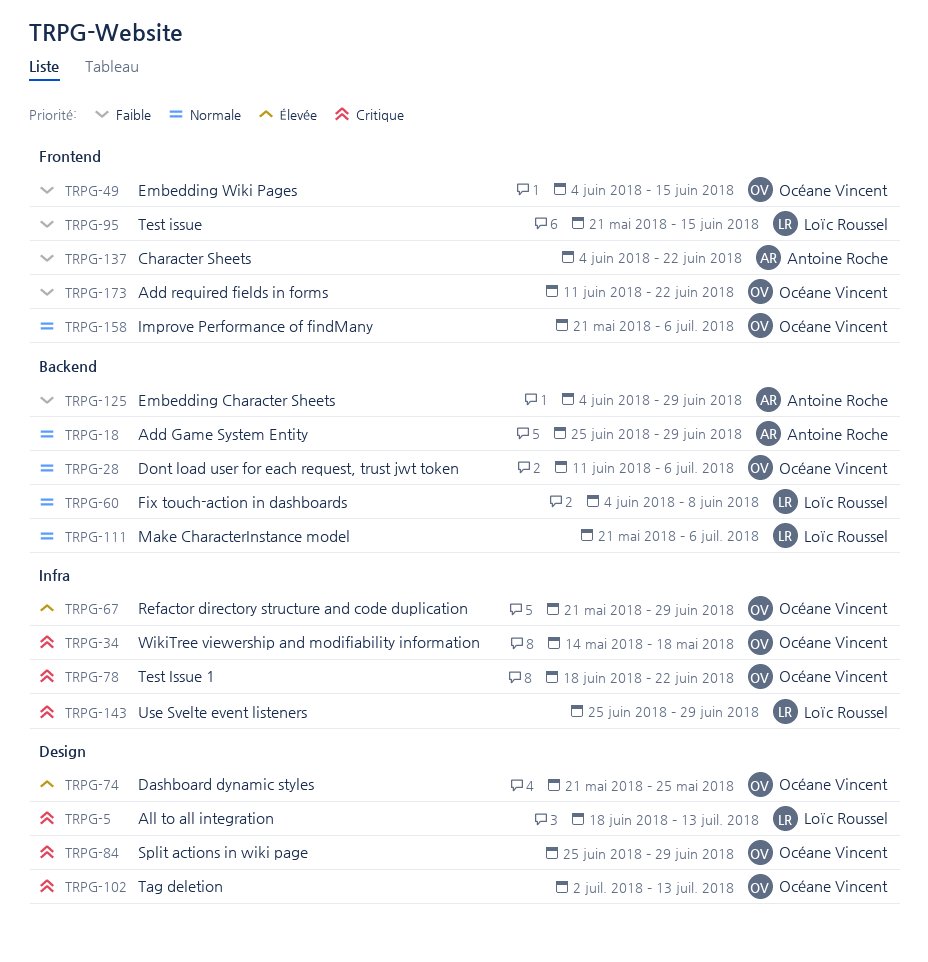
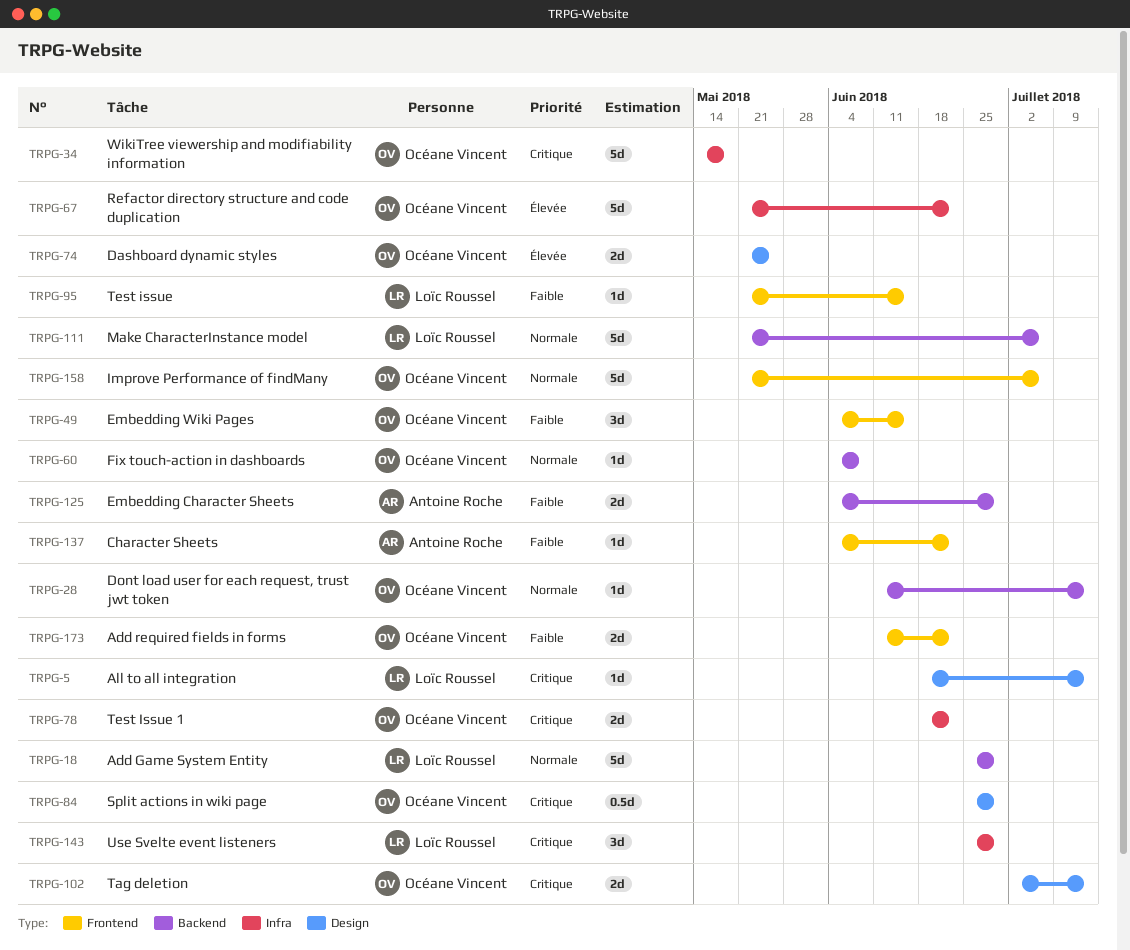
TRPG-18, owner: Antoine Roche -> Loïc Roussel
TRPG-28, due: Jul 6 -> Jul 13
TRPG-60, owner: Loïc Roussel -> Océane Vincent
TRPG-67, due: Jun 29 -> Jun 22

